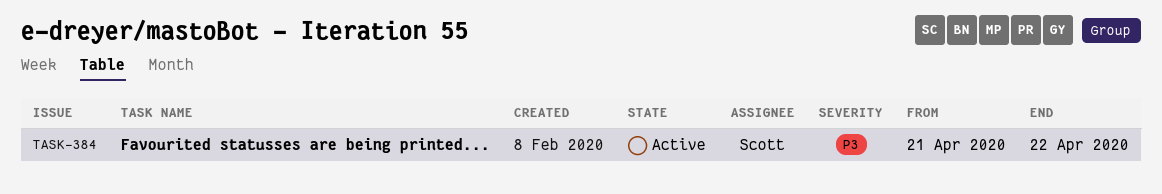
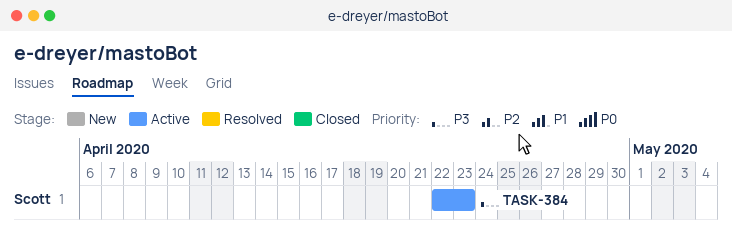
TASK-384, start: Apr 21 -> Apr 22
TASK-384, due: Apr 22 -> Apr 23

